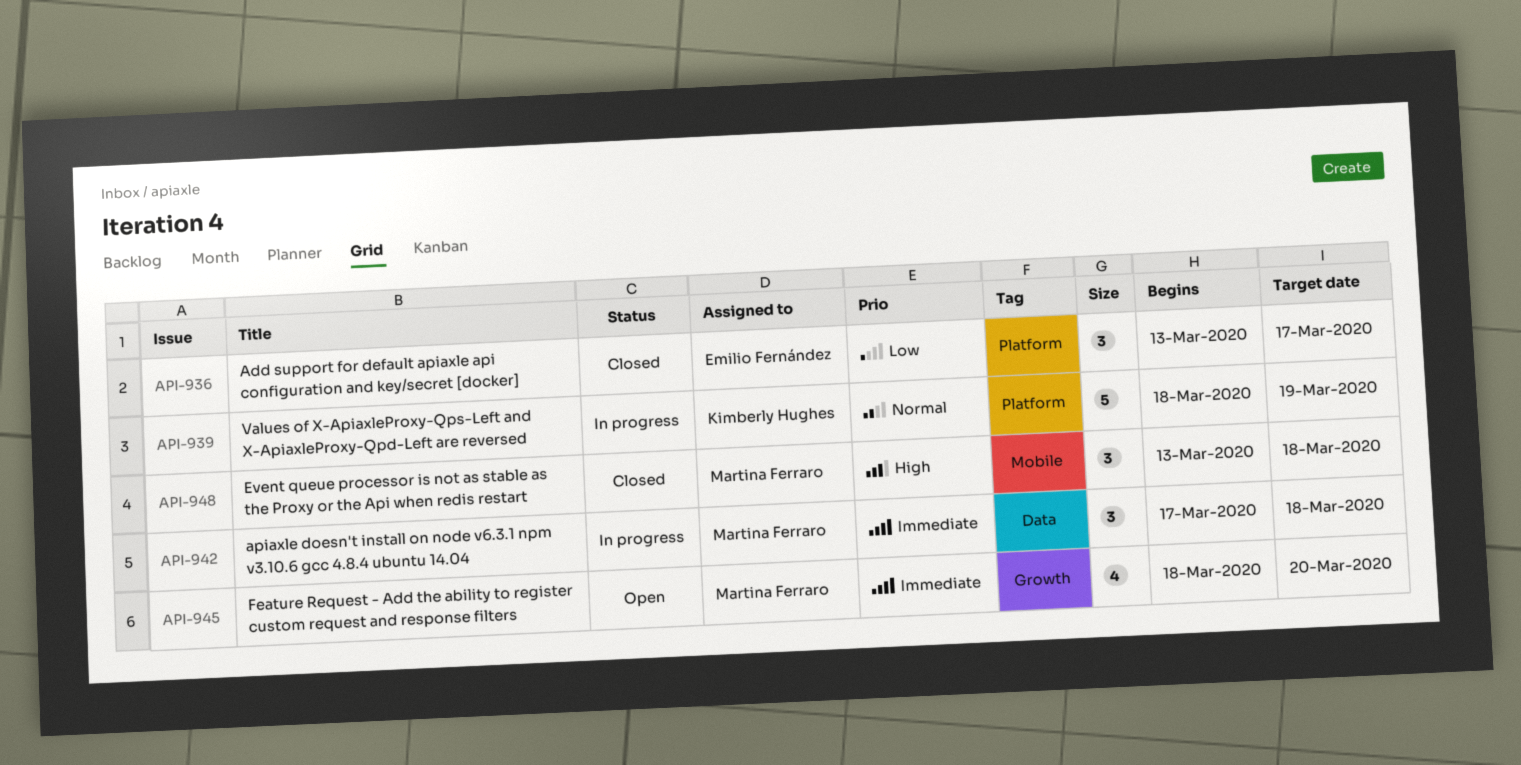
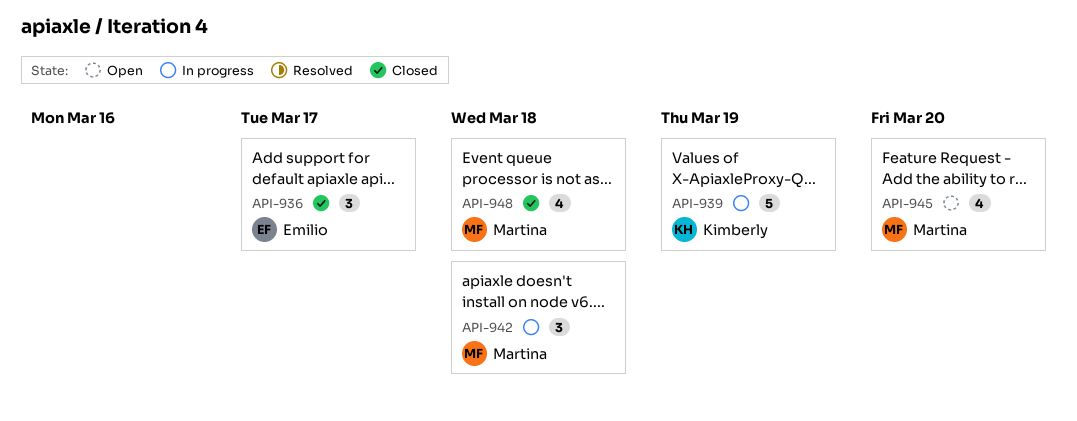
API-948, estimate: 3 -> 4

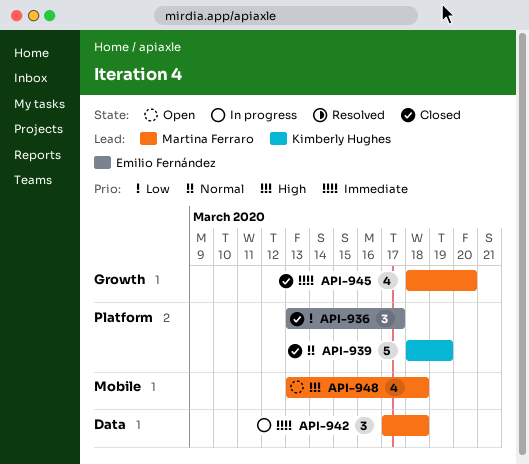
API-939, status: In progress -> Closed
API-945, status: Open -> Closed
API-948, status: Closed -> Open

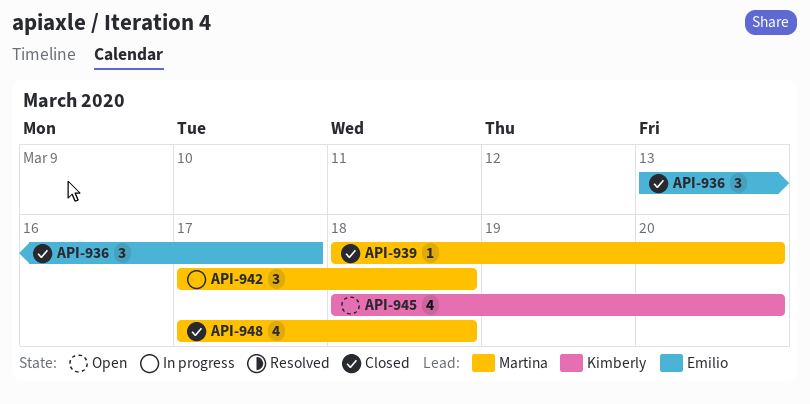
API-939, owner: Kimberly Hughes -> Martina Ferraro
API-939, estimate: 5 -> 1
API-939, due: Mar 19 -> Mar 20
API-945, status: Closed -> Open
API-945, owner: Martina Ferraro -> Kimberly Hughes
API-948, status: Open -> Closed
API-948, start: Mar 13 -> Mar 17

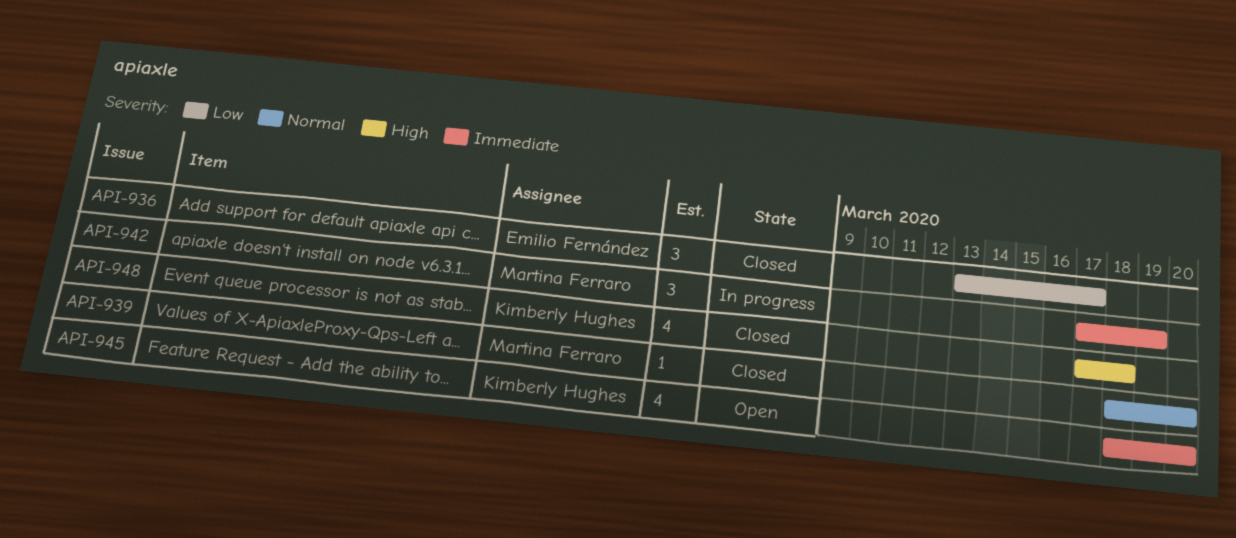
API-942, due: Mar 18 -> Mar 19
API-948, owner: Martina Ferraro -> Kimberly Hughes

